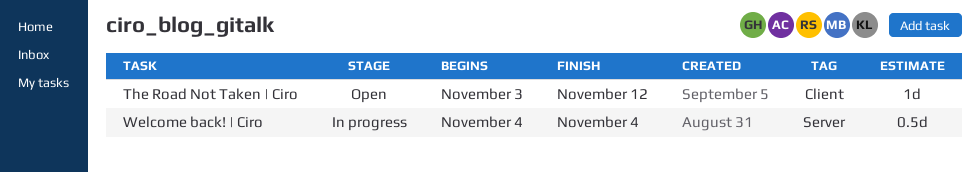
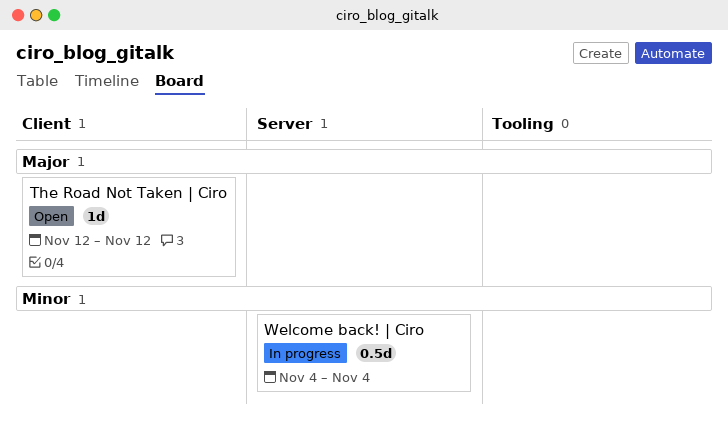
The Road Not Taken | Ciro, start: Nov 3 -> Nov 12

